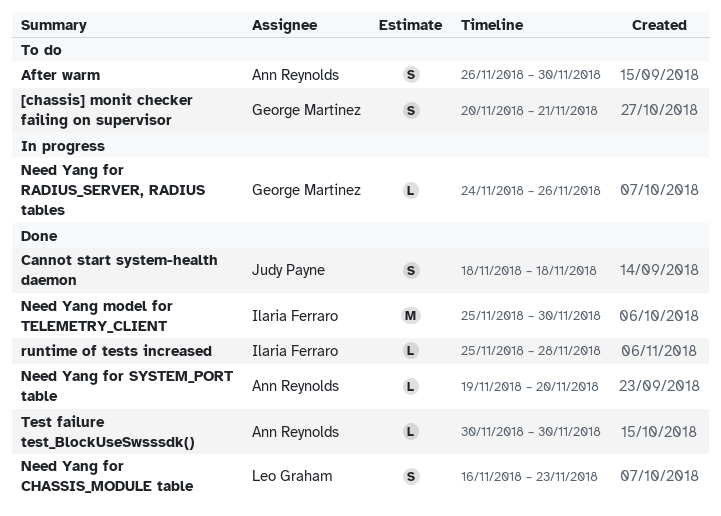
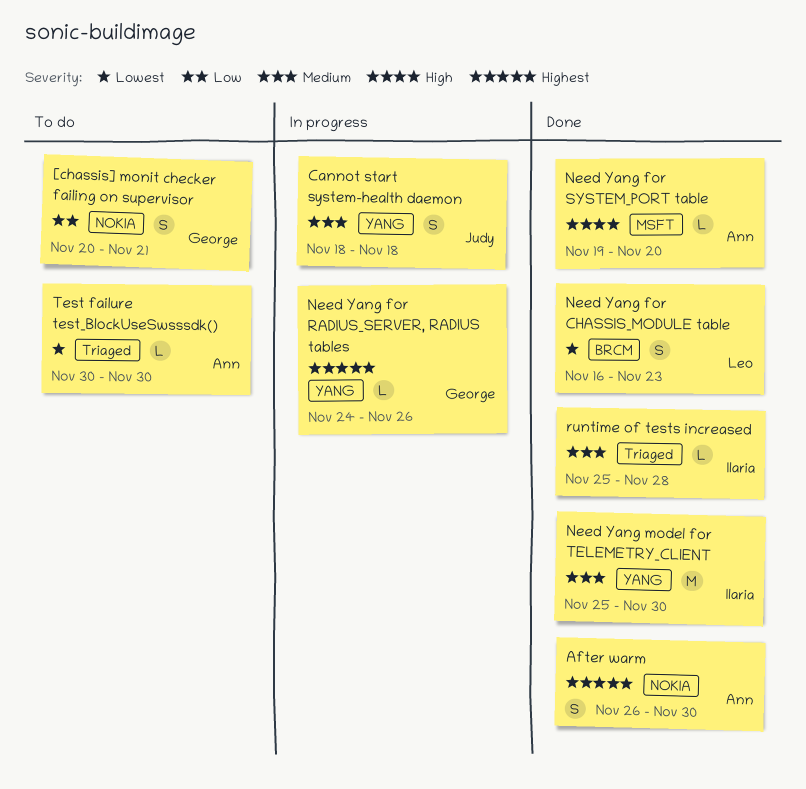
After warm, status: To do -> Done
Cannot start system-health daemon, status: Done -> In progress
Test failure test_BlockUseSwsssdk(), status: Done -> To do

